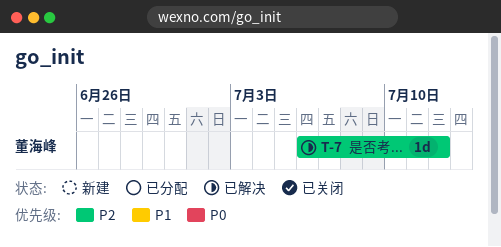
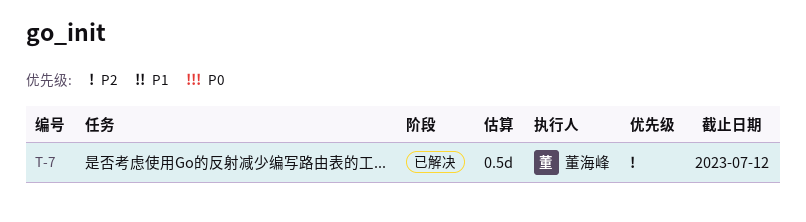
T-7, estimate: 1d -> 0.5d

